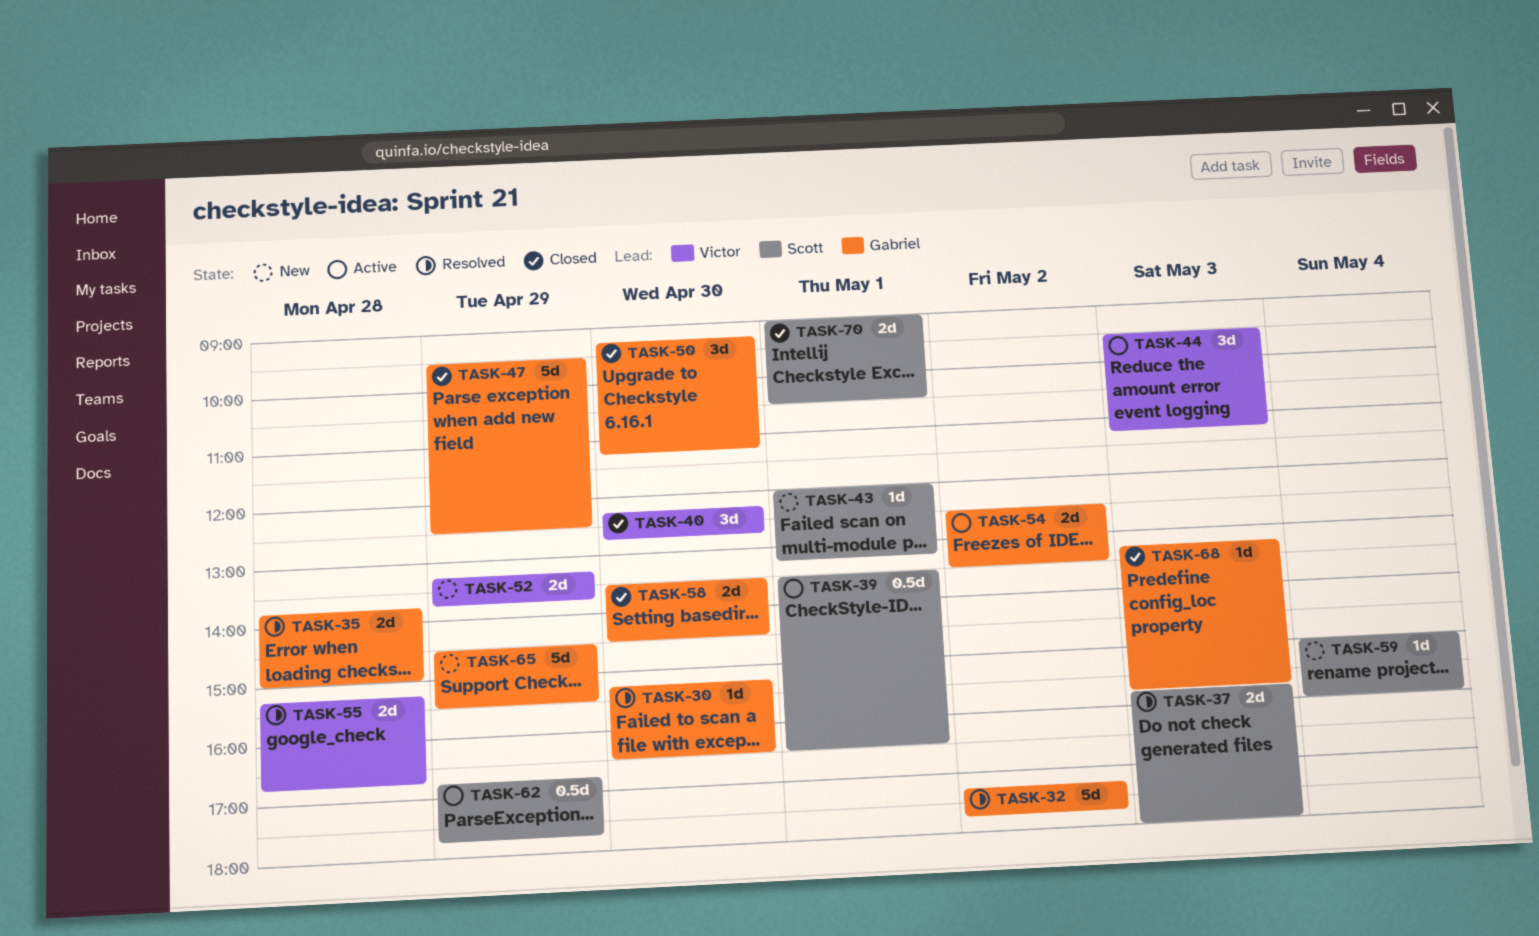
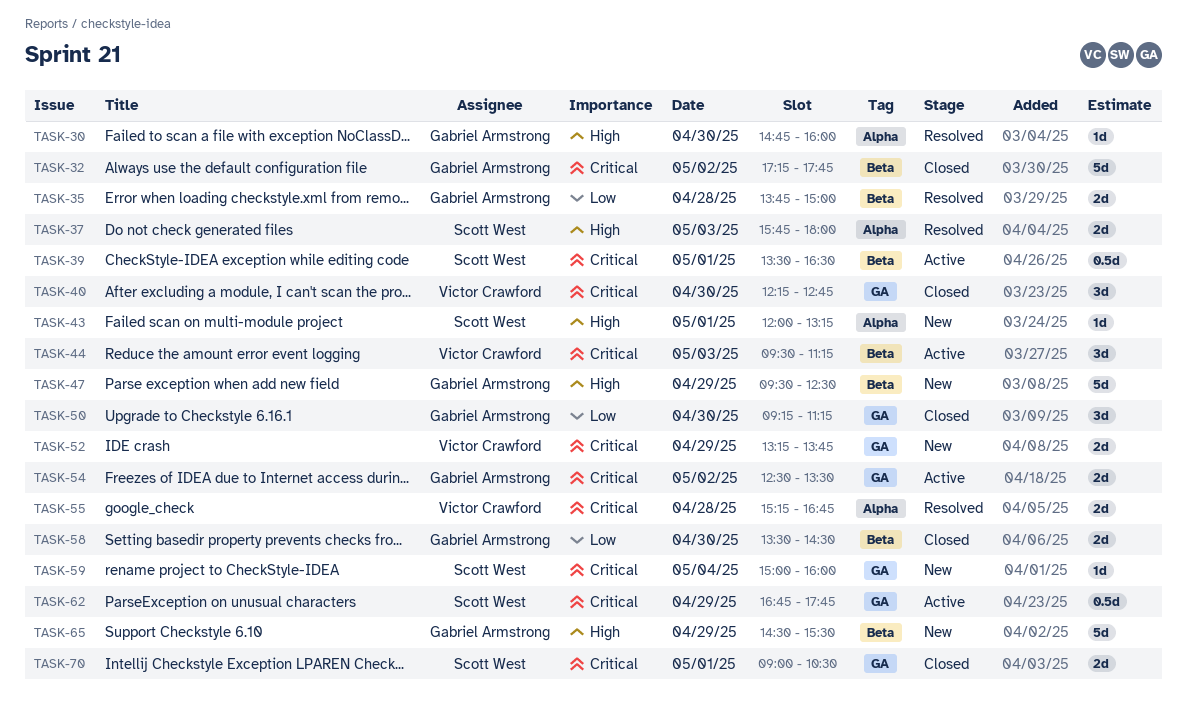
TASK-30, begins: 15:15 -> 14:45
TASK-30, ends: 16:30 -> 16:00
TASK-32, status: Resolved -> Closed
TASK-47, status: Closed -> New
TASK-68: present -> none

